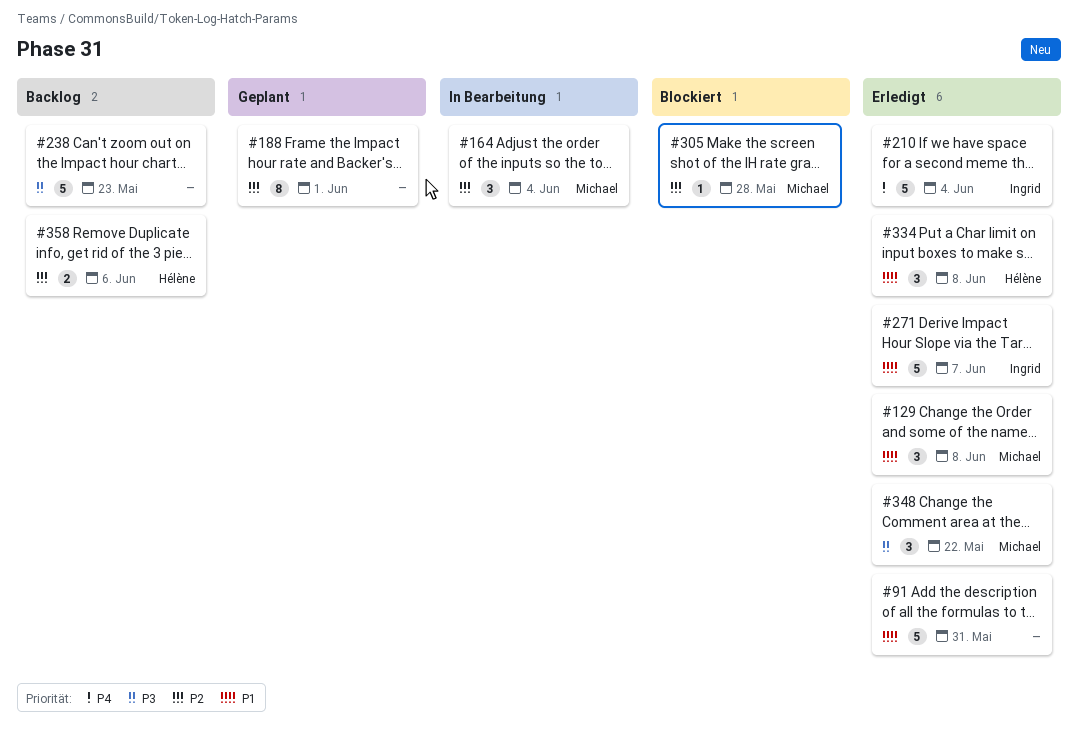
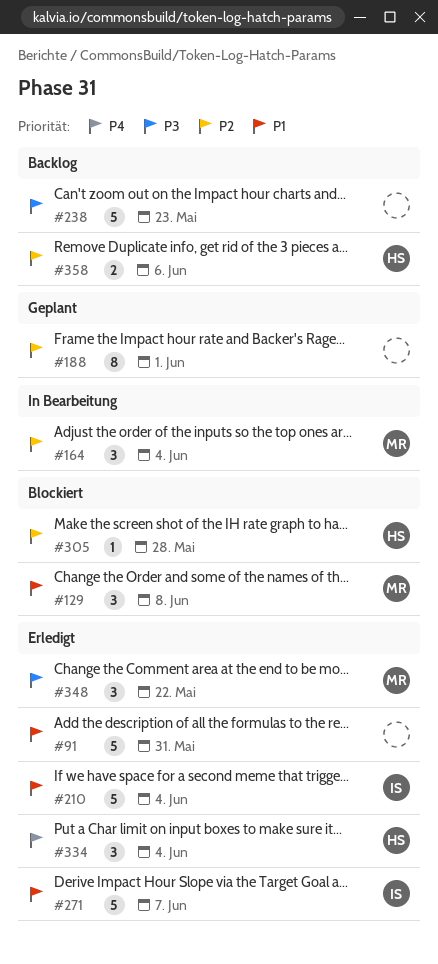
#129, status: Erledigt -> Blockiert
#210, priority: P4 -> P1
#305, owner: Michael -> Hélène
#334, priority: P1 -> P4
#334, due: Jun 8 -> Jun 4

